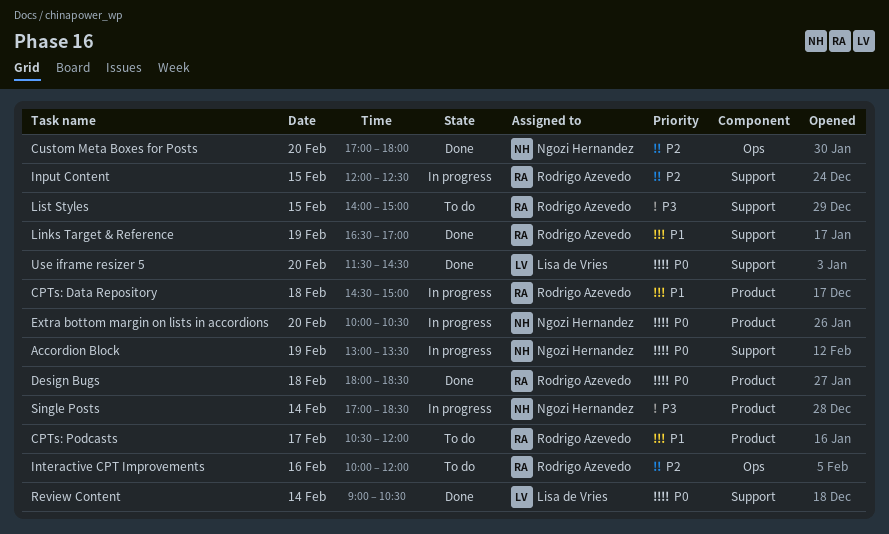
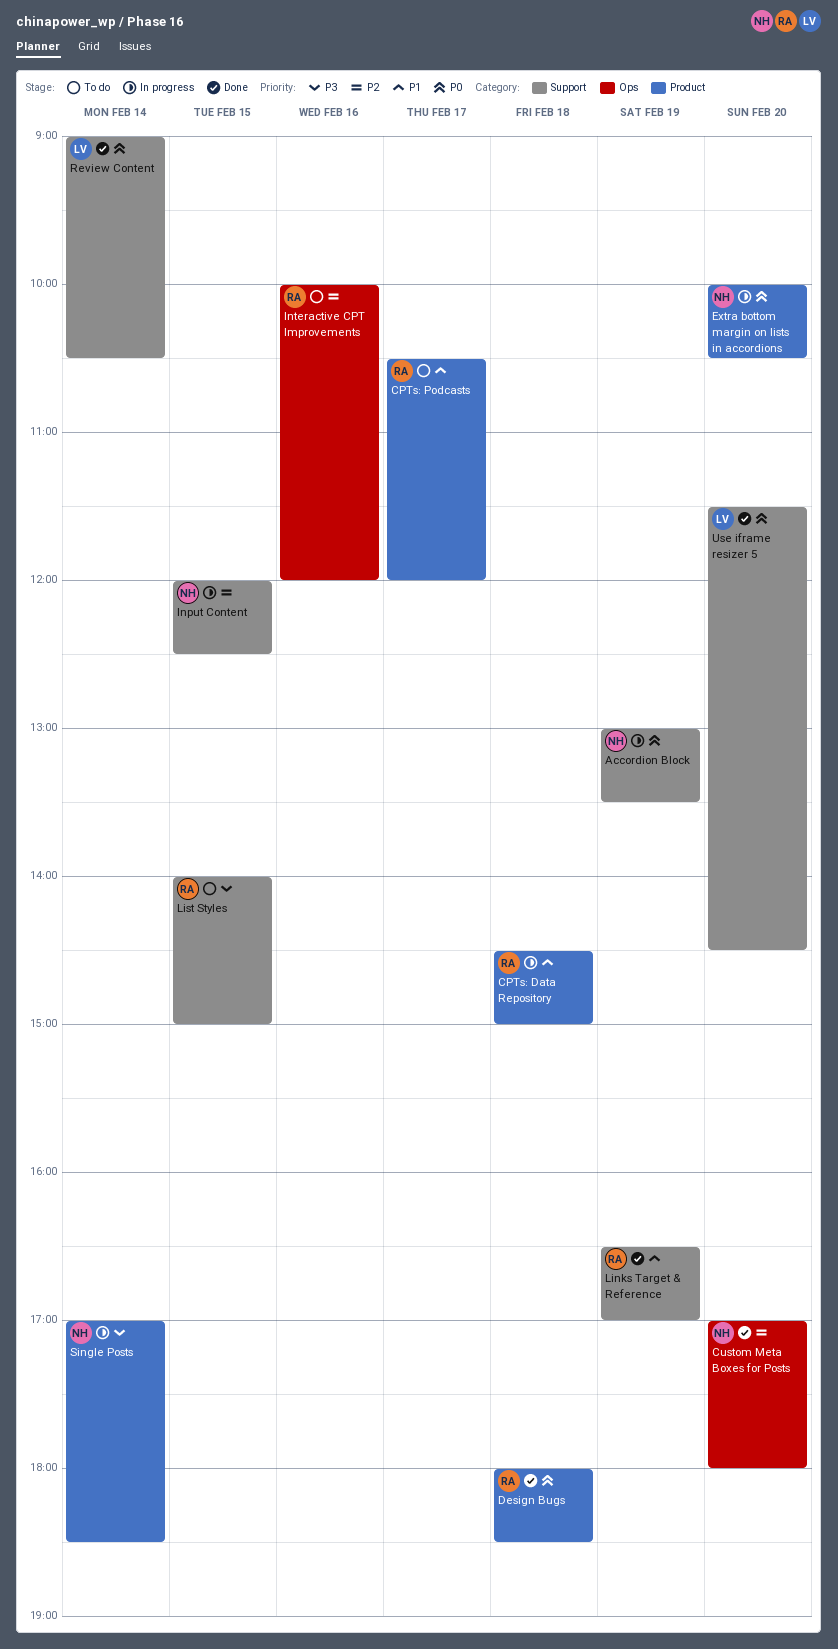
Input Content, owner: Rodrigo Azevedo -> Ngozi Hernandez

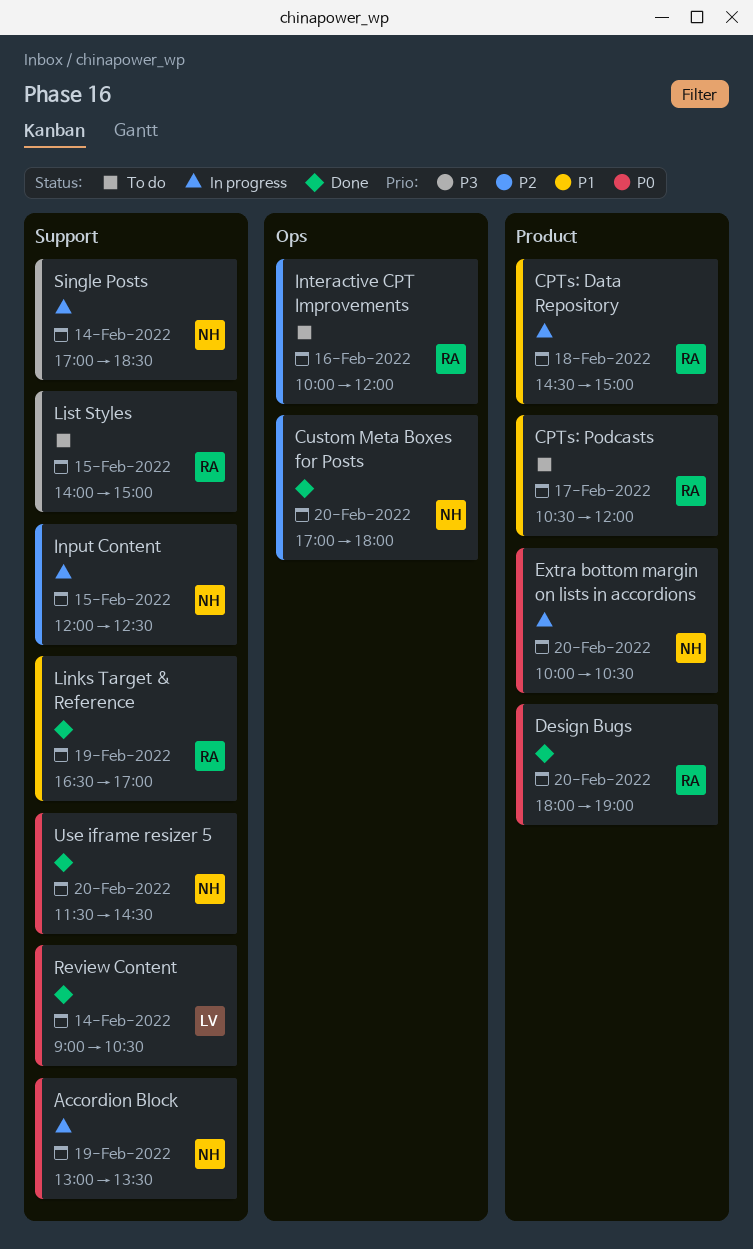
Design Bugs, day: Feb 18 -> Feb 20
Design Bugs, ends: 18:30 -> 19:00
Single Posts, label: Product -> Support
Use iframe resizer 5, owner: LV -> NH

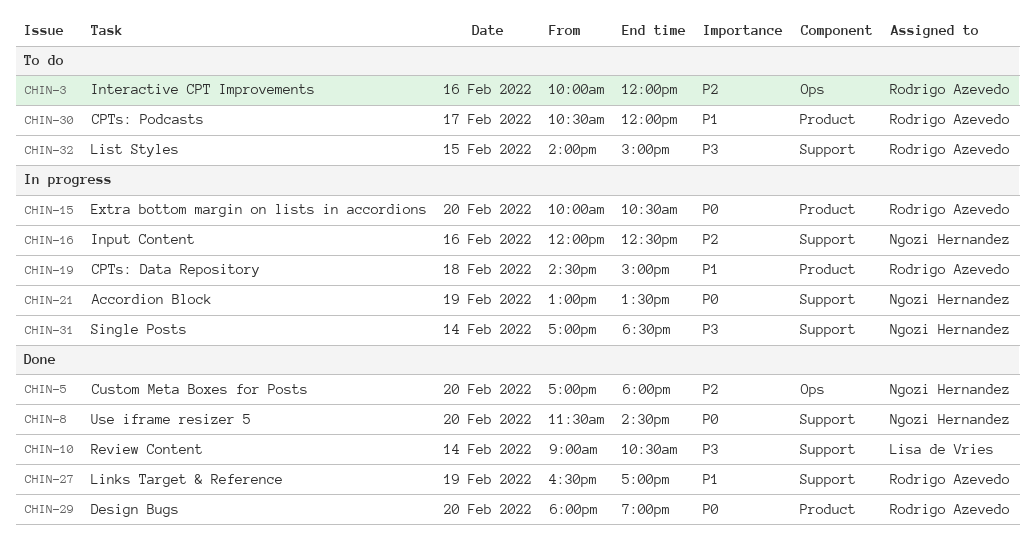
Extra bottom margin on lists in accordions, owner: Ngozi Hernandez -> Rodrigo Azevedo
Input Content, day: Feb 15 -> Feb 16
Review Content, priority: P0 -> P3

